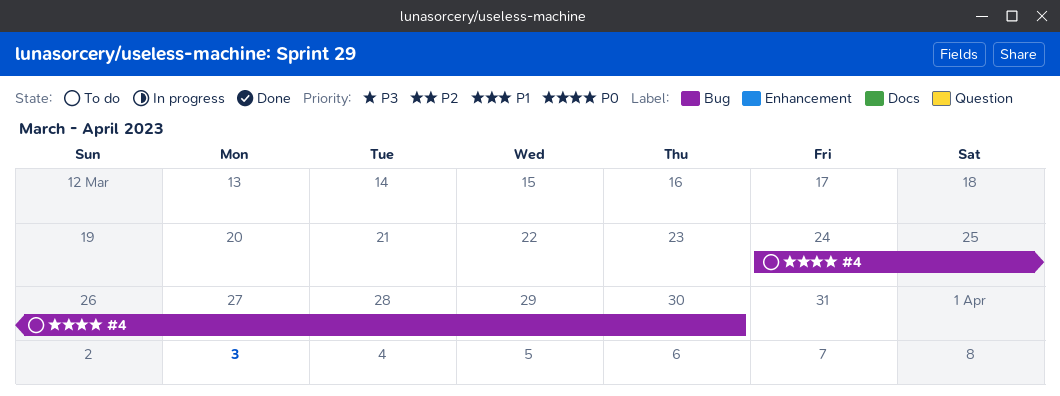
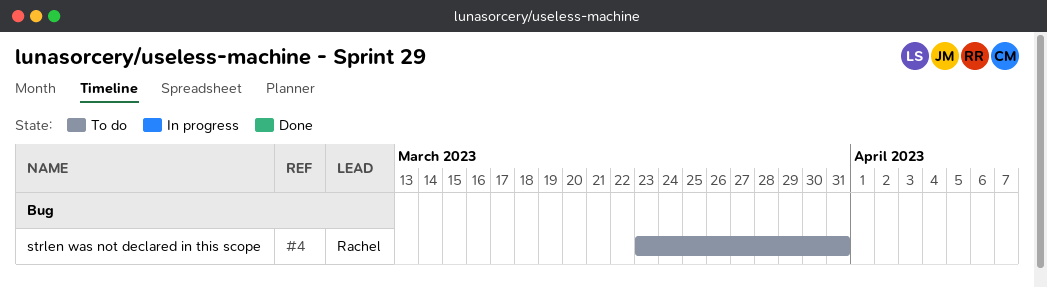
#4, start: Mar 24 -> Mar 23
#4, due: Mar 30 -> Mar 31

